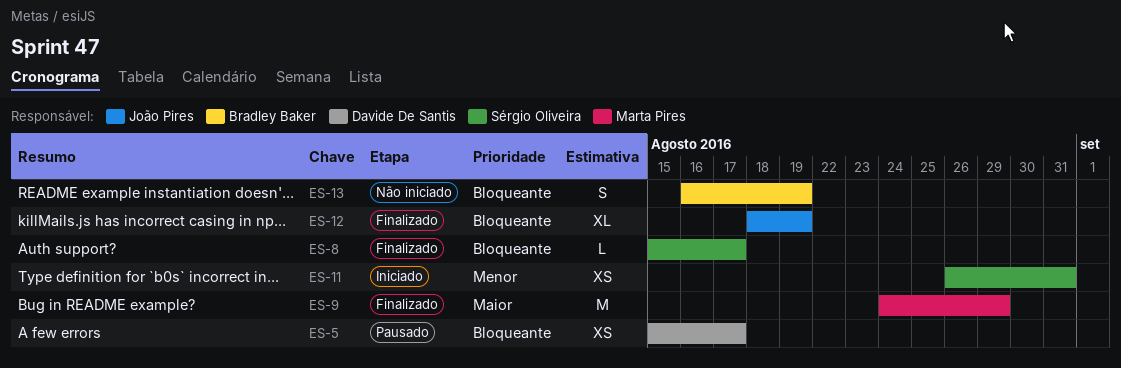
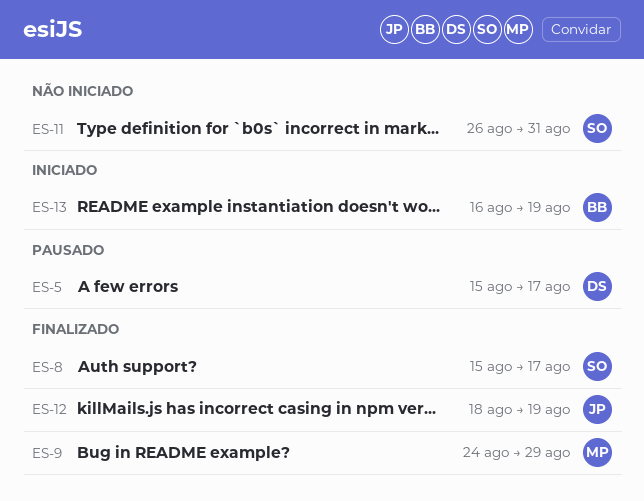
ES-11, status: Iniciado -> Não iniciado
ES-13, status: Não iniciado -> Iniciado

